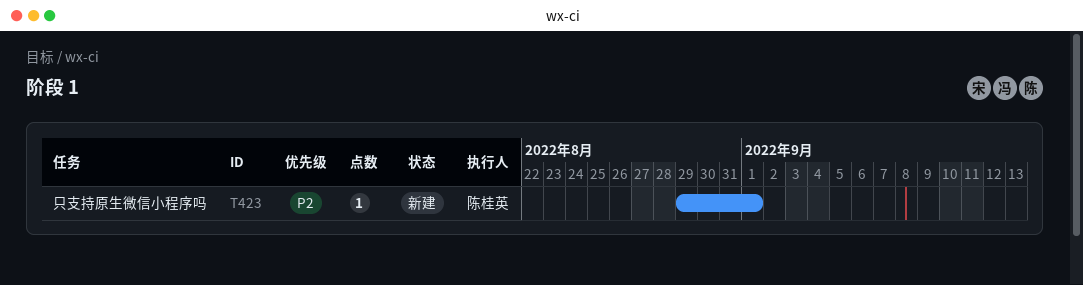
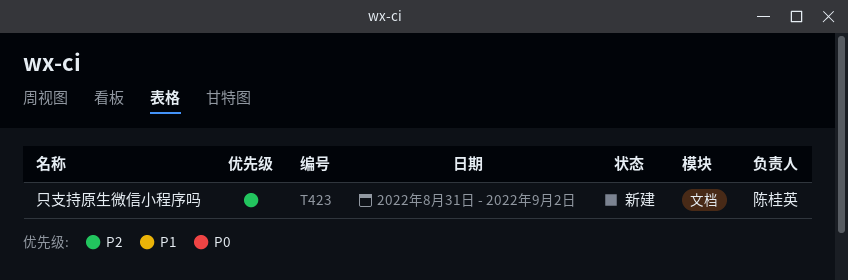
T423, start: Aug 29 -> Aug 31
T423, due: Sep 1 -> Sep 2

